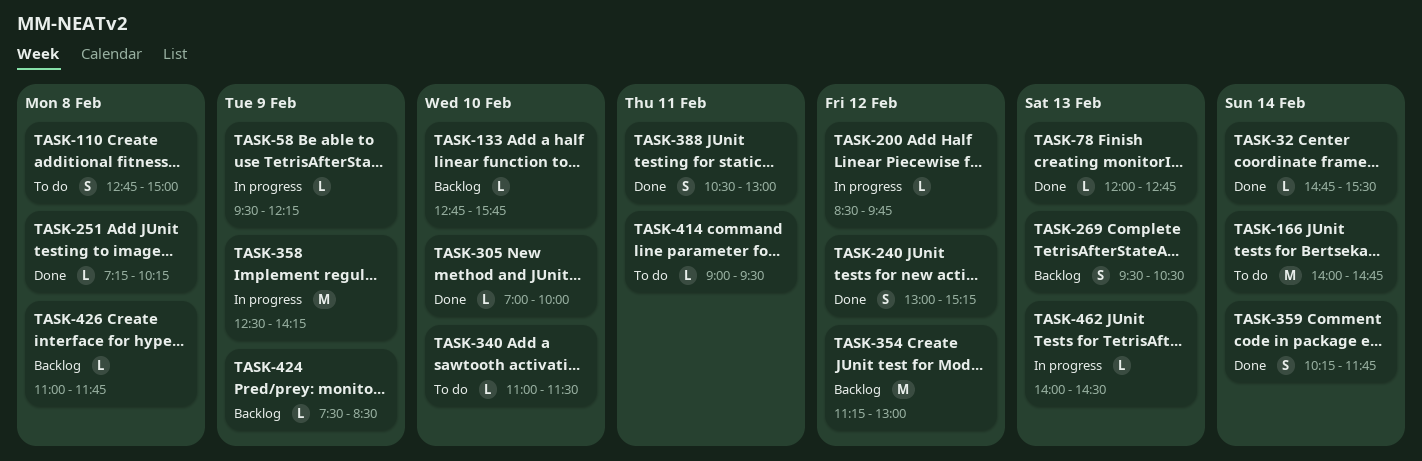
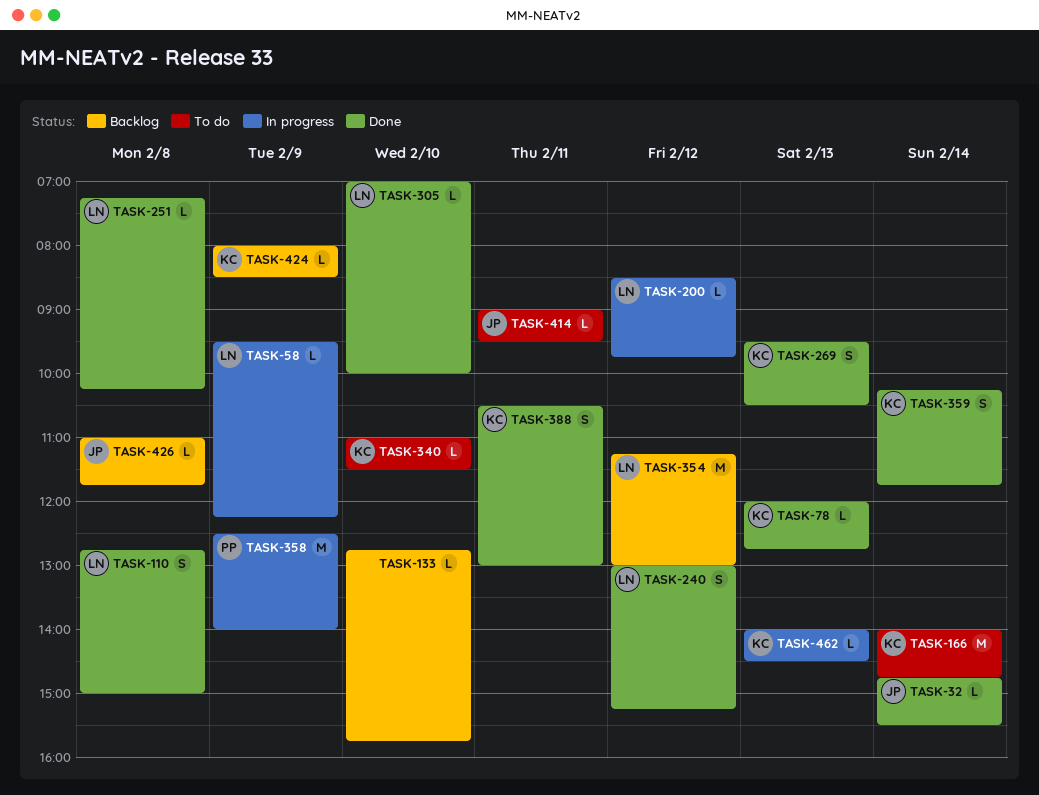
TASK-110, status: To do -> Done
TASK-269, status: Backlog -> Done
TASK-358, ends: 14:15 -> 14:00
TASK-424, begins: 07:30 -> 08:00

